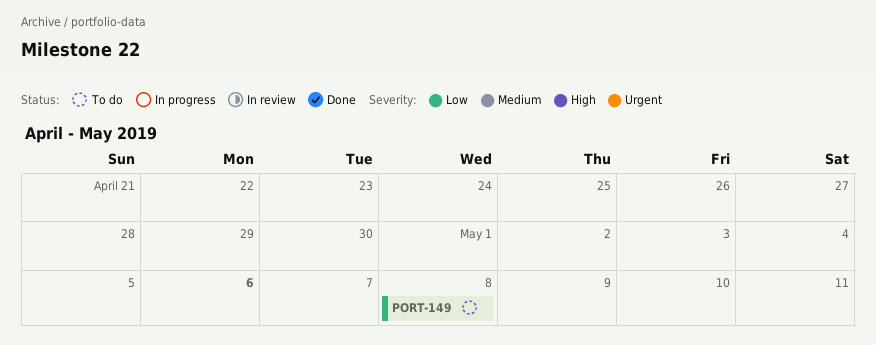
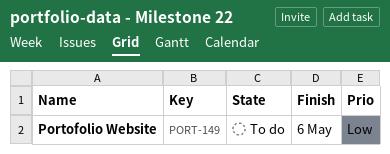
PORT-149, due: May 8 -> May 6

